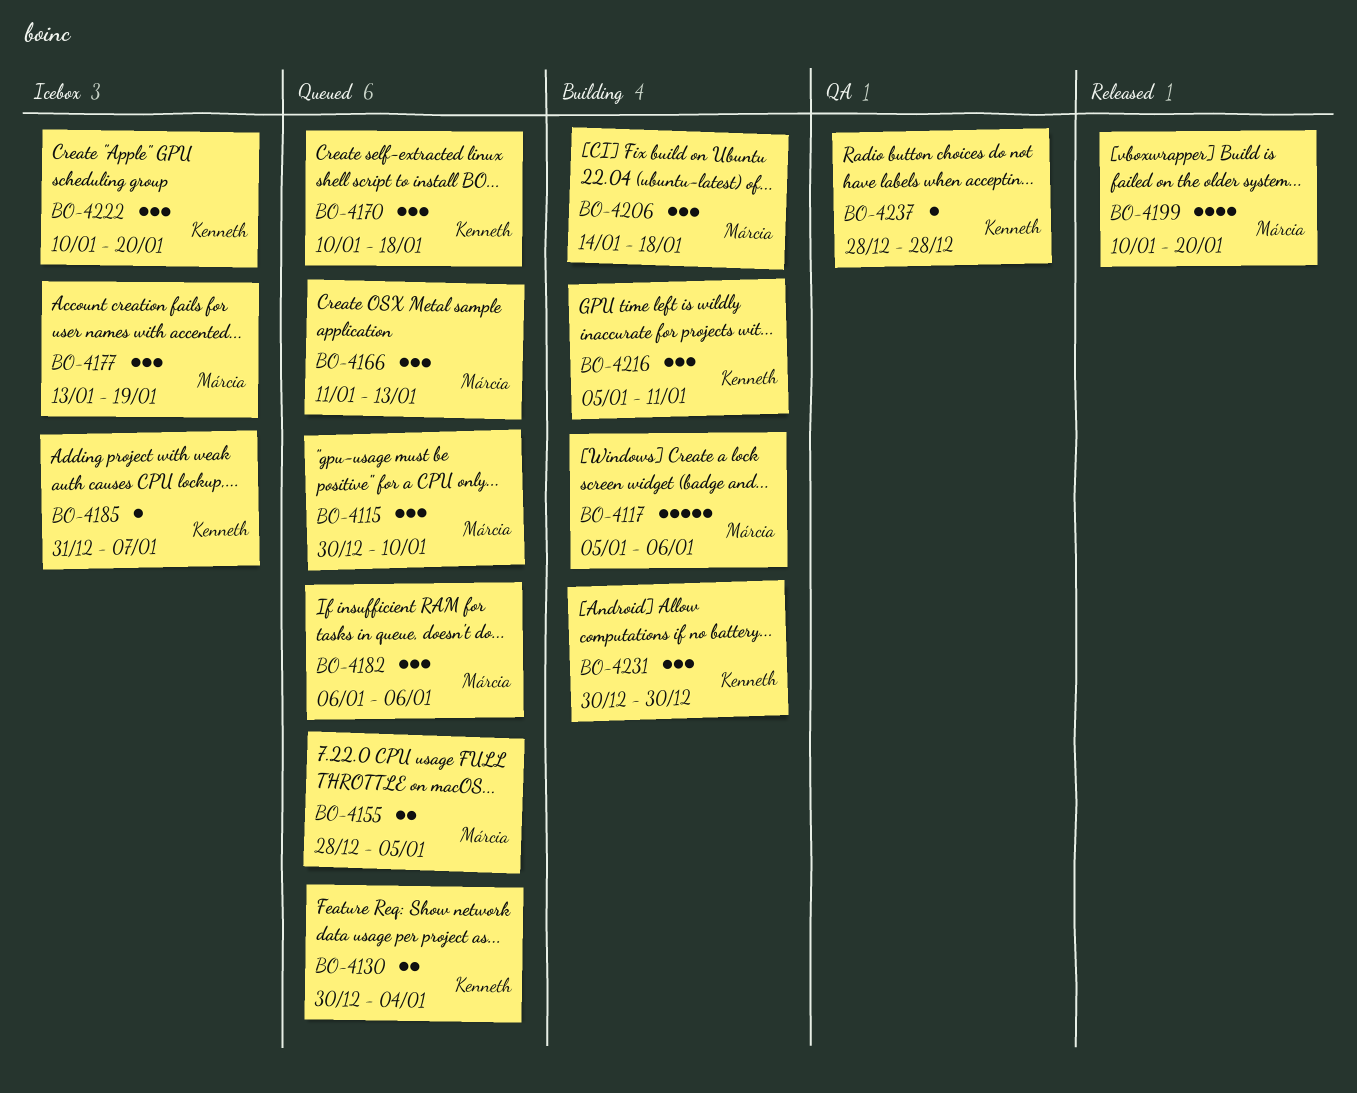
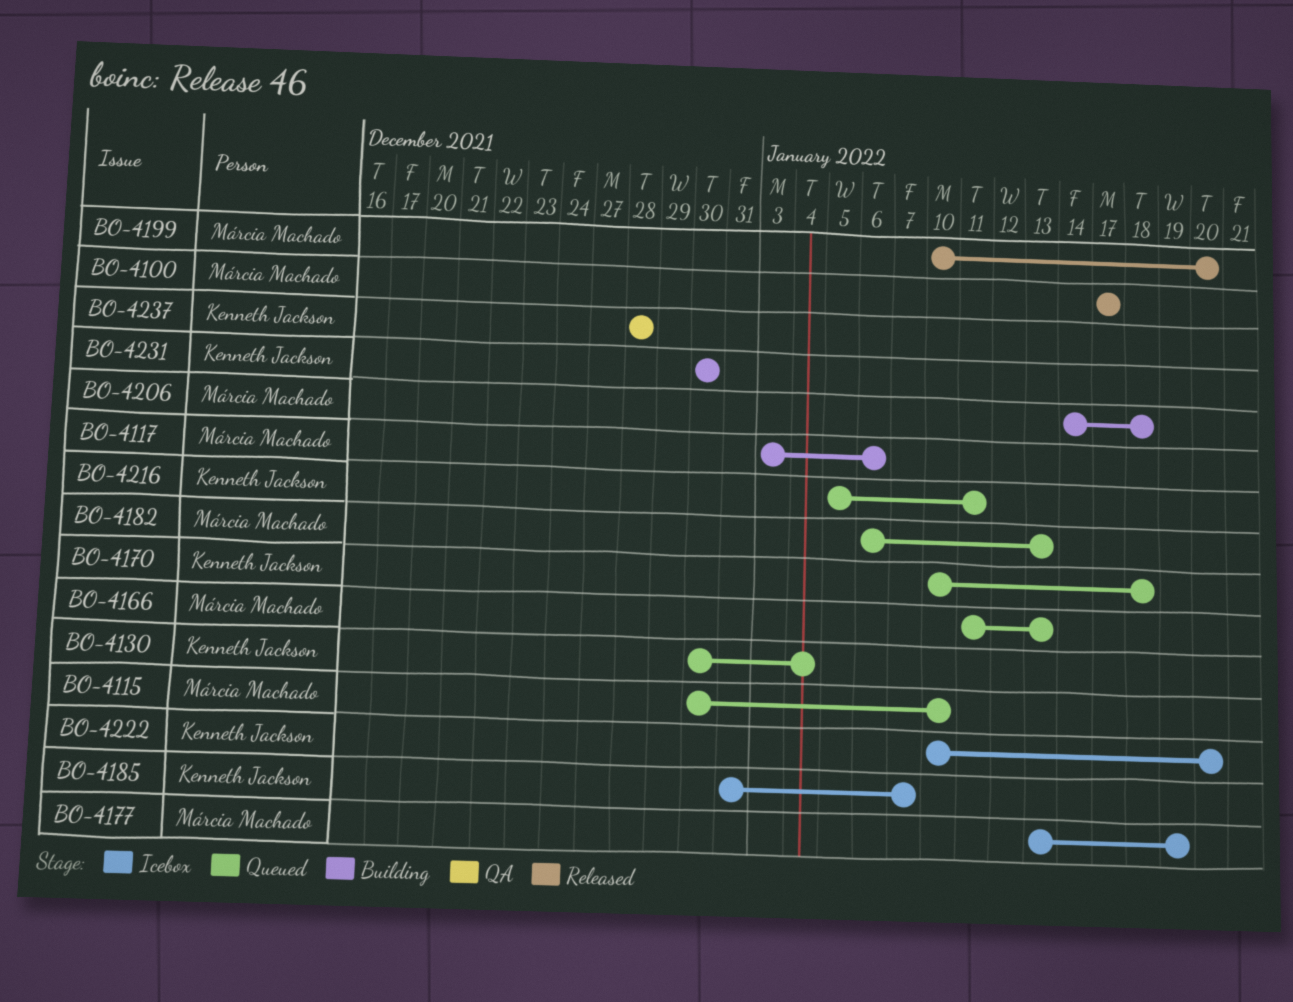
BO-4100: none -> present
BO-4117, start: Jan 5 -> Jan 3
BO-4155: present -> none
BO-4182, due: Jan 6 -> Jan 13
BO-4216, status: Building -> Queued

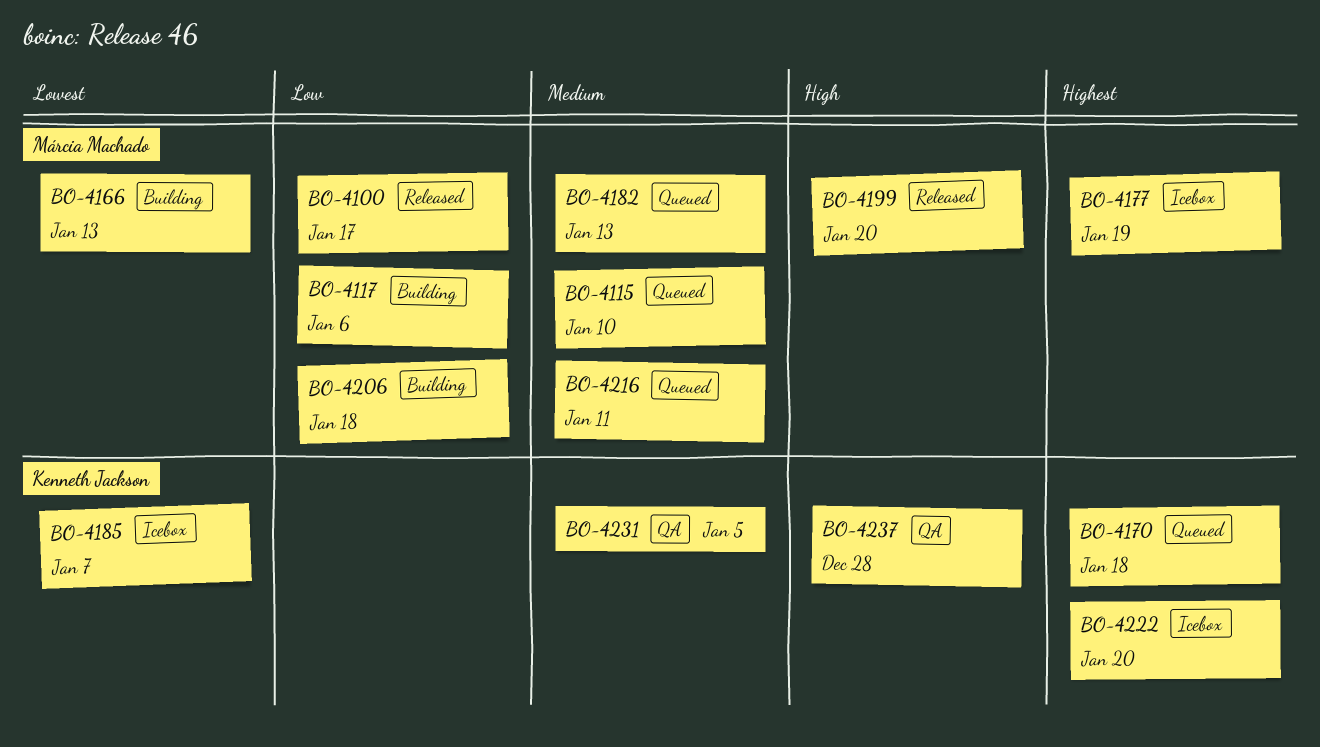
BO-4130: present -> none
BO-4166, status: Queued -> Building
BO-4216, owner: Kenneth Jackson -> Márcia Machado
BO-4231, status: Building -> QA
BO-4231, due: Dec 30 -> Jan 5

